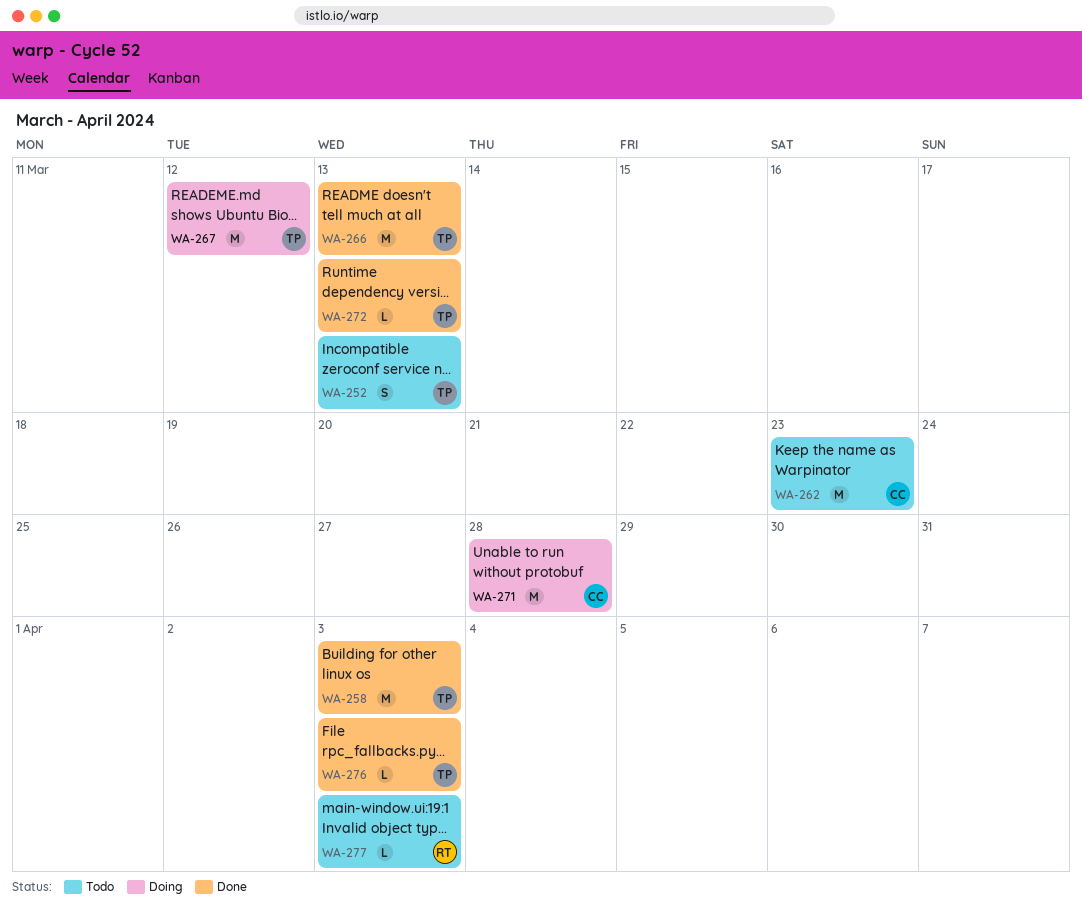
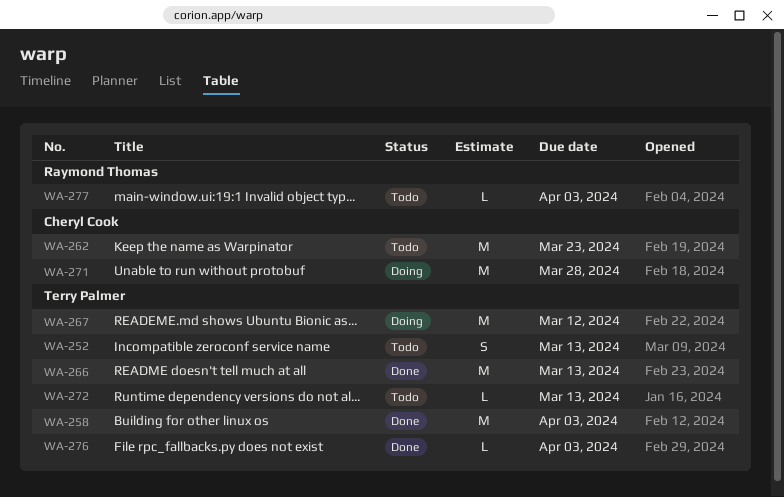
WA-272, status: Done -> Todo

